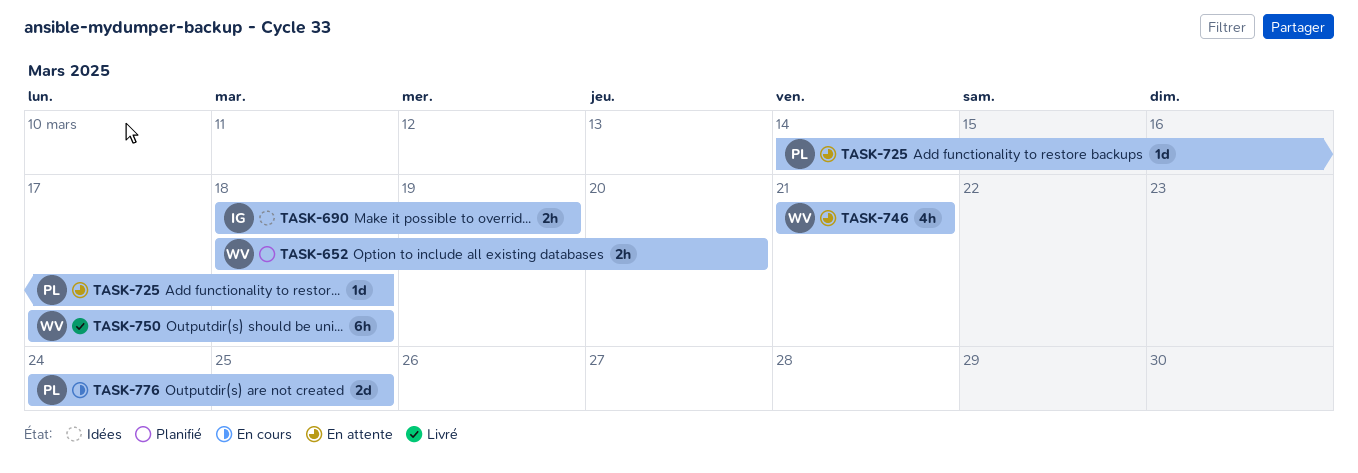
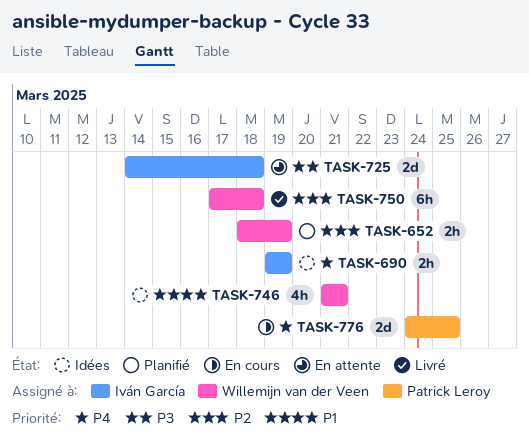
TASK-652, due: Mar 20 -> Mar 19
TASK-690, start: Mar 18 -> Mar 19
TASK-725, owner: Patrick Leroy -> Iván García
TASK-725, estimate: 1d -> 2d
TASK-746, status: En attente -> Idées

